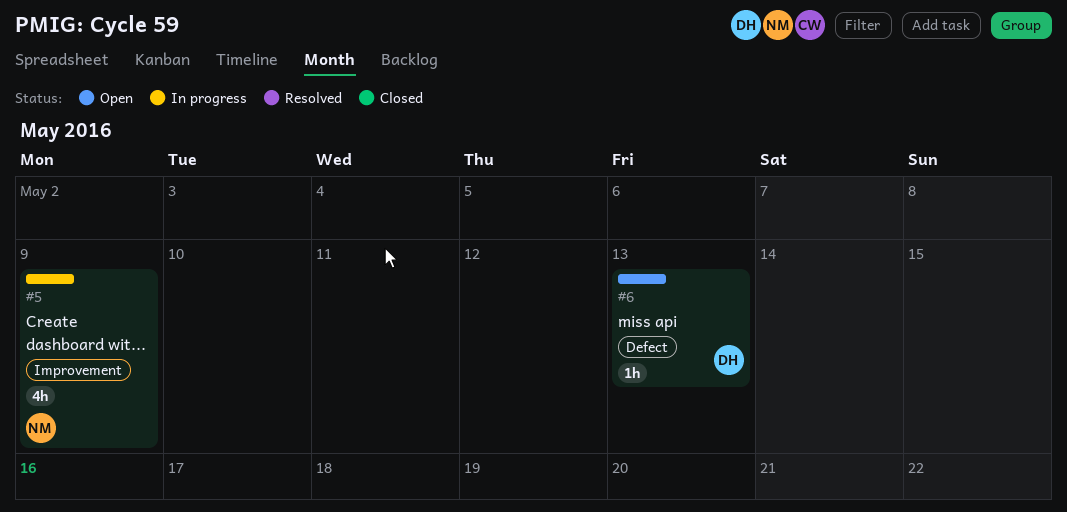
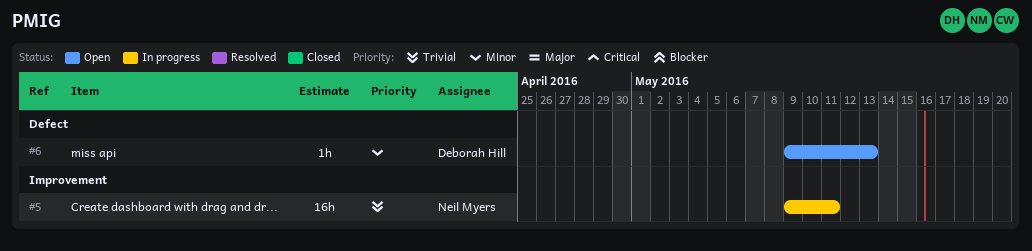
#5, estimate: 4h -> 16h
#5, due: May 9 -> May 11

